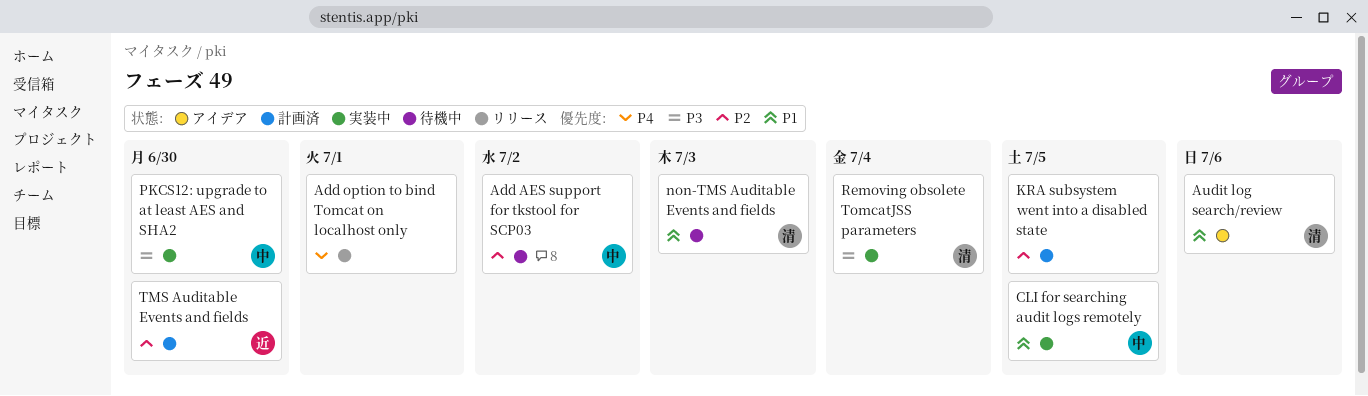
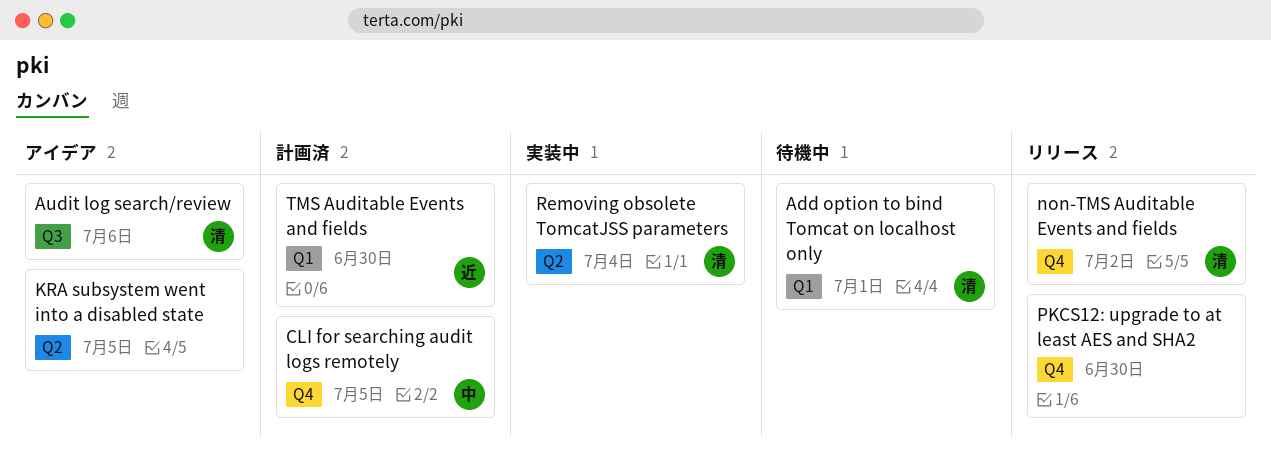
Add AES support for tkstool for SCP03: present -> none
Add option to bind Tomcat on localhost only, status: リリース -> 待機中
Add option to bind Tomcat on localhost only, owner: none -> 清
CLI for searching audit logs remotely, status: 実装中 -> 計画済
KRA subsystem went into a disabled state, status: 計画済 -> アイデア
non-TMS Auditable Events and fields, status: 待機中 -> リリース
non-TMS Auditable Events and fields, due: Jul 3 -> Jul 2
PKCS12: upgrade to at least AES and SHA2, status: 実装中 -> リリース
PKCS12: upgrade to at least AES and SHA2, owner: 中 -> none

